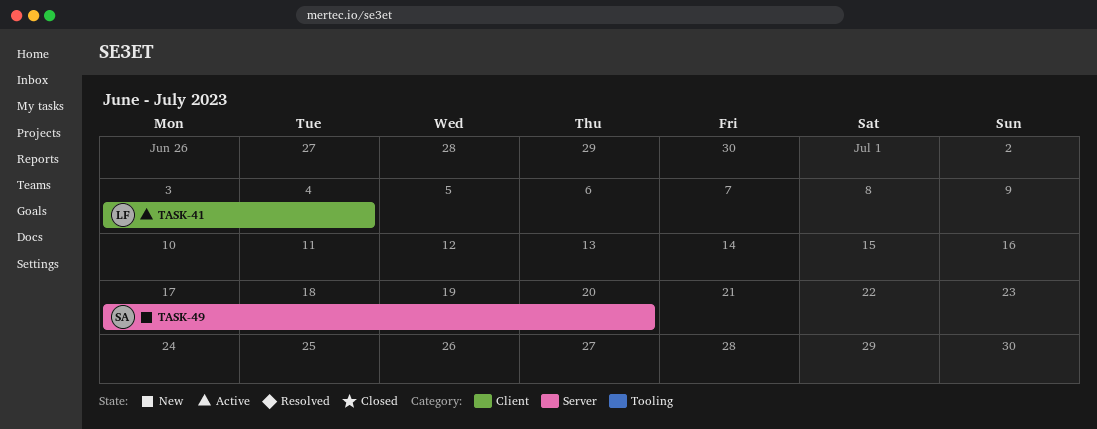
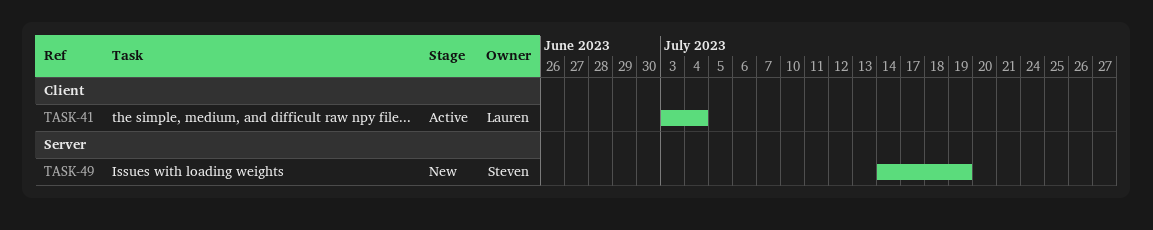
TASK-49, start: Jul 17 -> Jul 14
TASK-49, due: Jul 20 -> Jul 19

